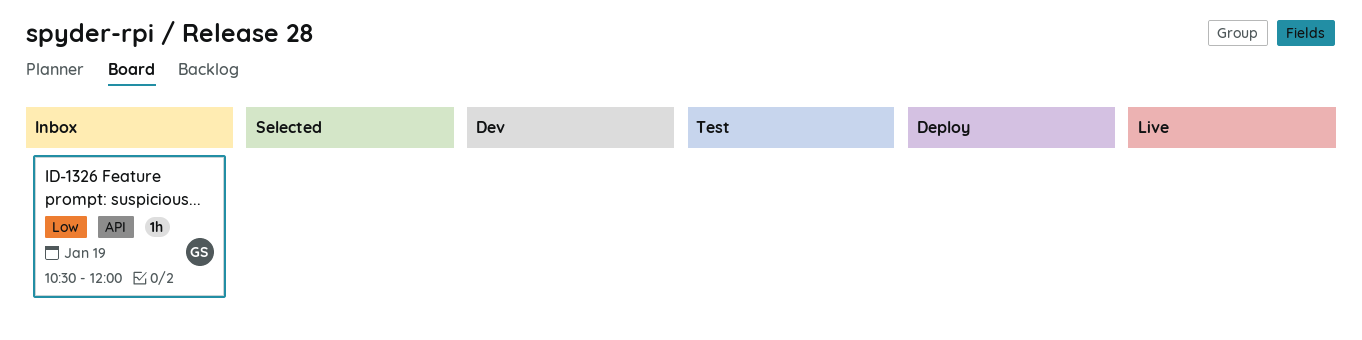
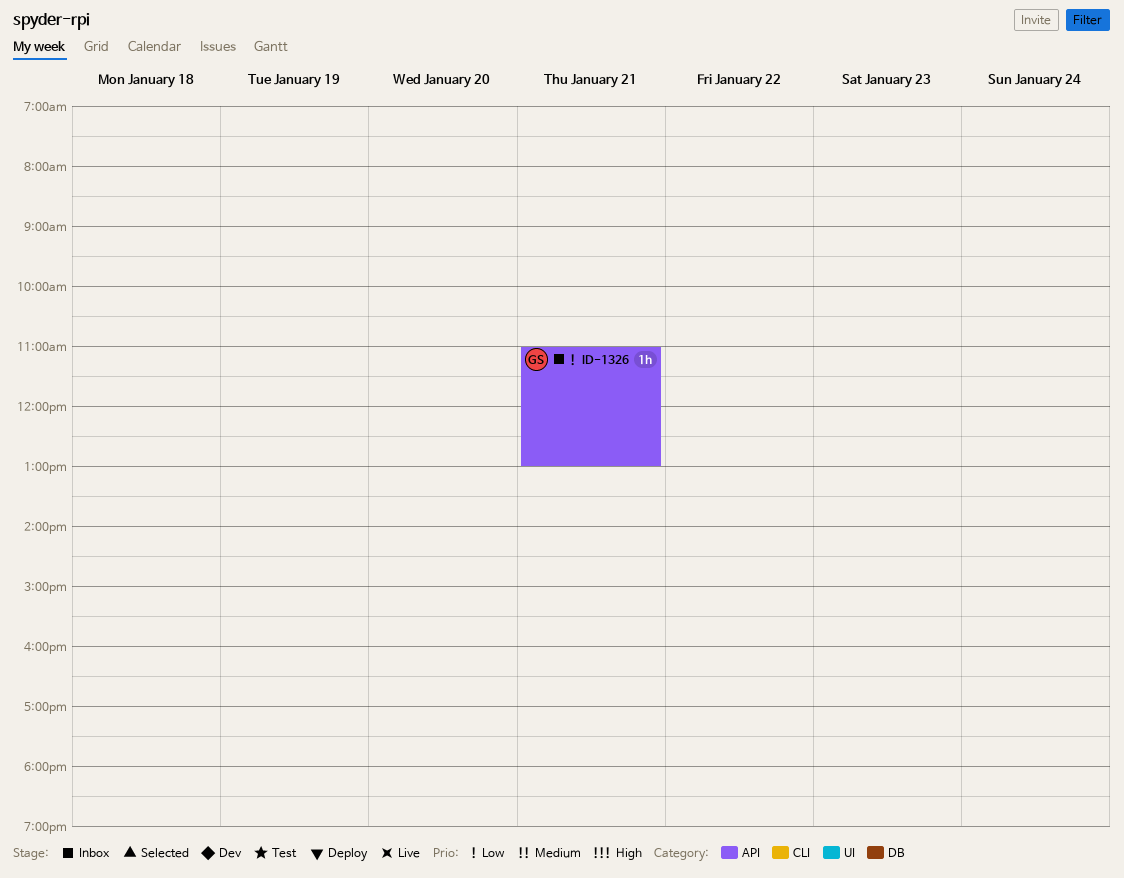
ID-1326, day: Jan 19 -> Jan 21
ID-1326, begins: 10:30 -> 11:00
ID-1326, ends: 12:00 -> 13:00

